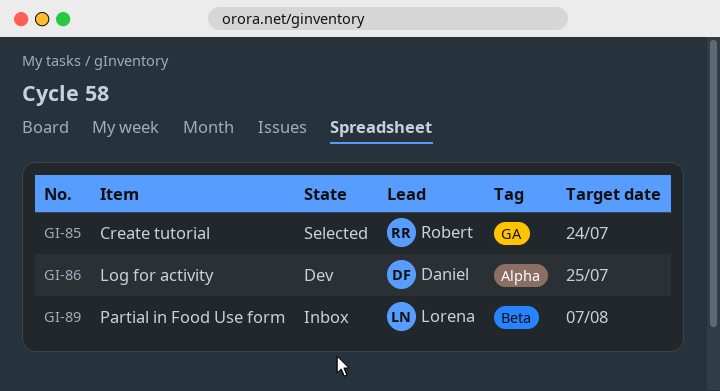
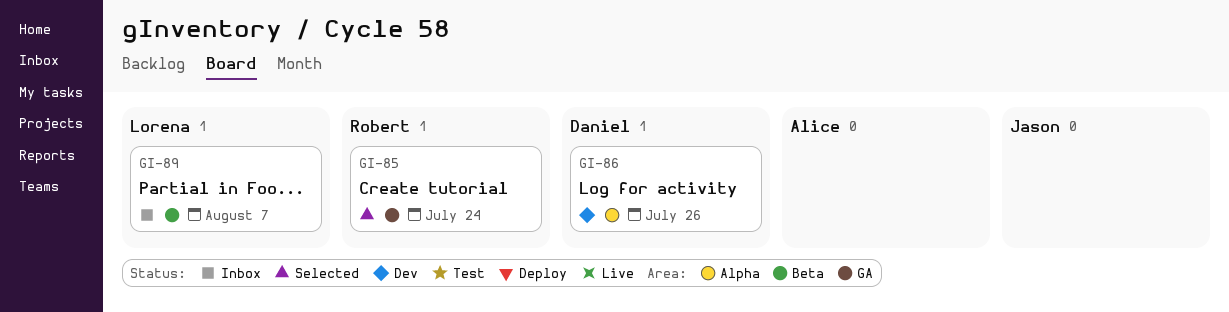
GI-86, due: Jul 25 -> Jul 26

